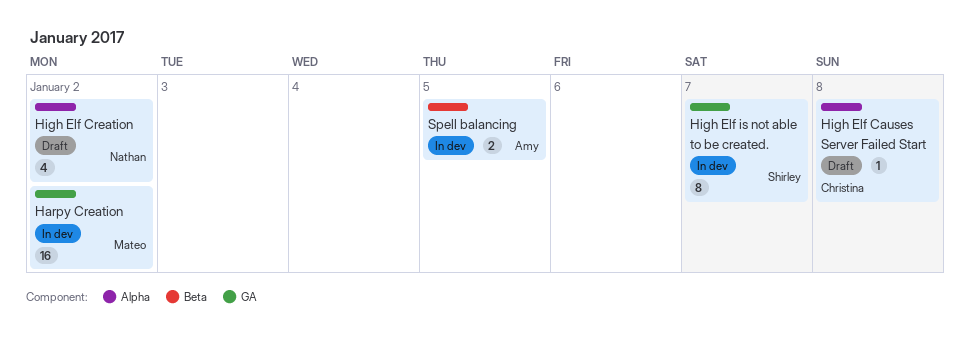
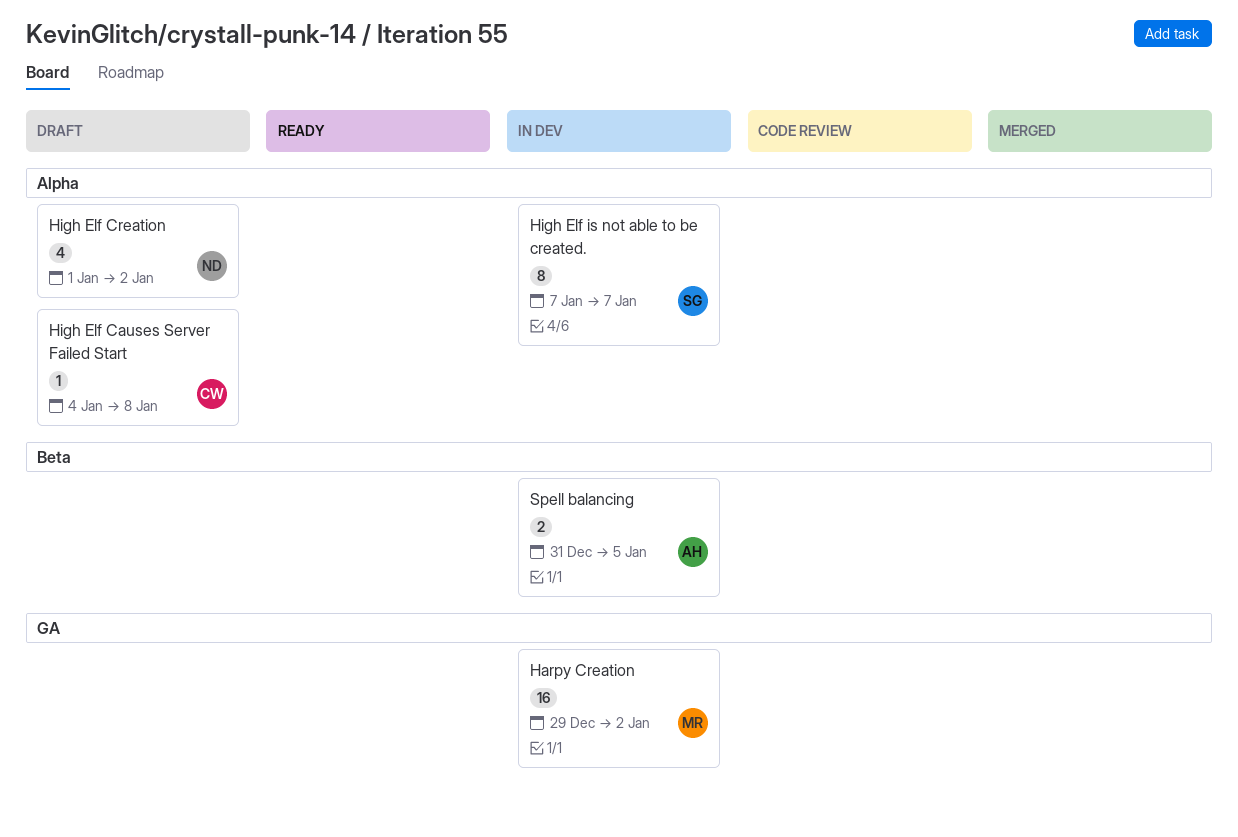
High Elf is not able to be created., label: GA -> Alpha

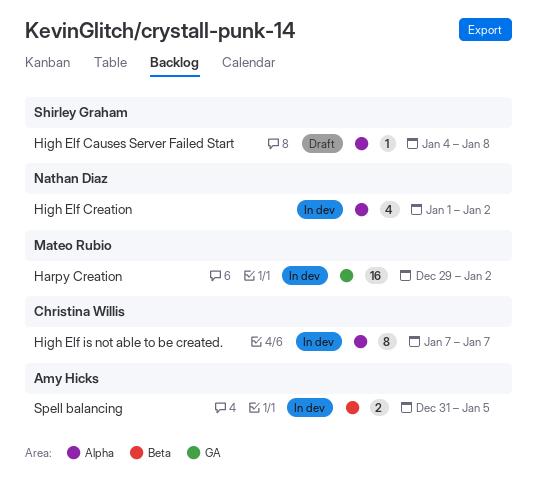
High Elf Causes Server Failed Start, owner: Christina Willis -> Shirley Graham
High Elf Creation, status: Draft -> In dev
High Elf is not able to be created., owner: Shirley Graham -> Christina Willis

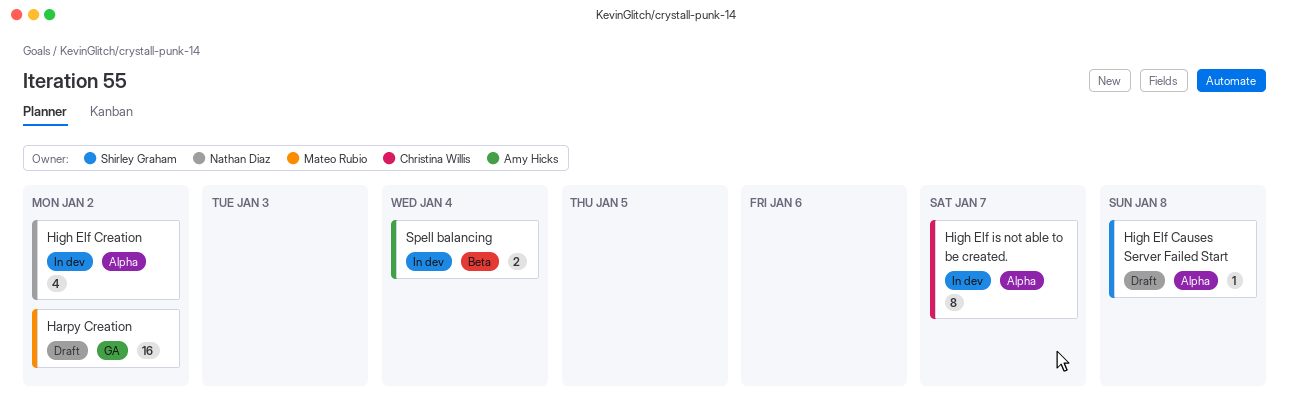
Harpy Creation, status: In dev -> Draft
Spell balancing, due: Jan 5 -> Jan 4

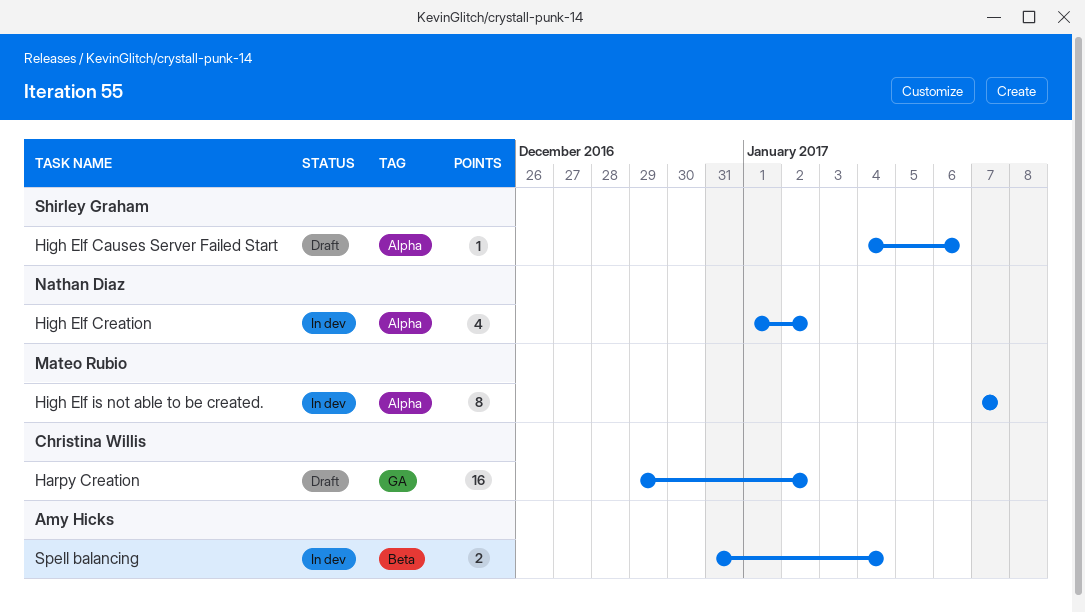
Harpy Creation, owner: Mateo Rubio -> Christina Willis
High Elf Causes Server Failed Start, due: Jan 8 -> Jan 6
High Elf is not able to be created., owner: Christina Willis -> Mateo Rubio

